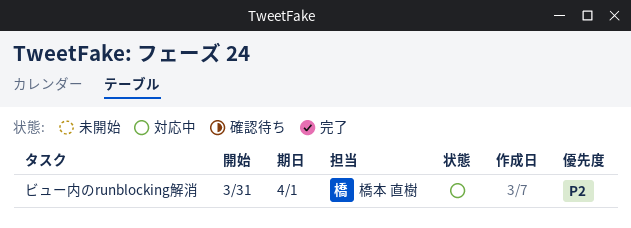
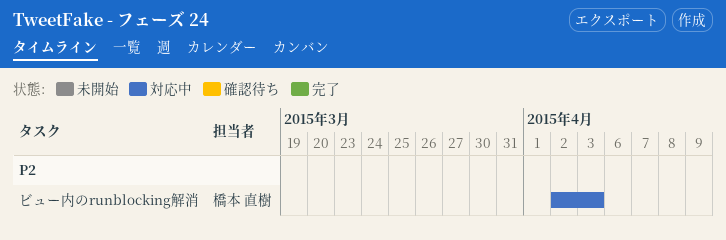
ビュー内のrunblocking解消, start: Mar 31 -> Apr 2
ビュー内のrunblocking解消, due: Apr 1 -> Apr 3

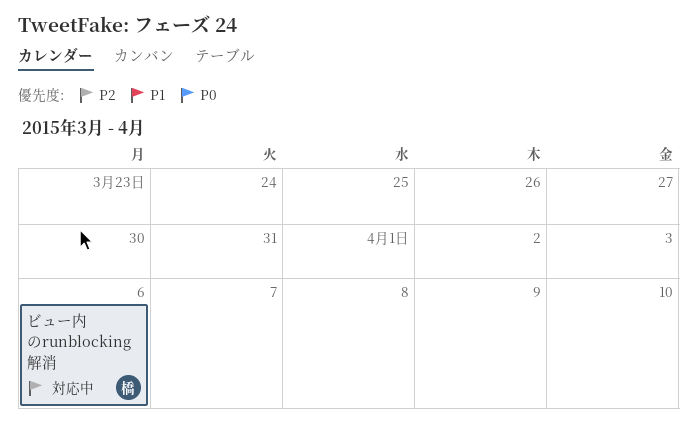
ビュー内のrunblocking解消, due: Apr 3 -> Apr 6

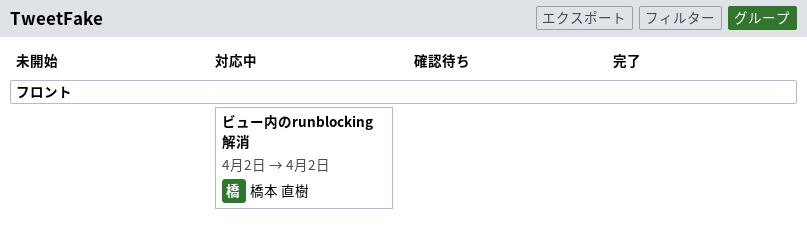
ビュー内のrunblocking解消, due: Apr 6 -> Apr 2

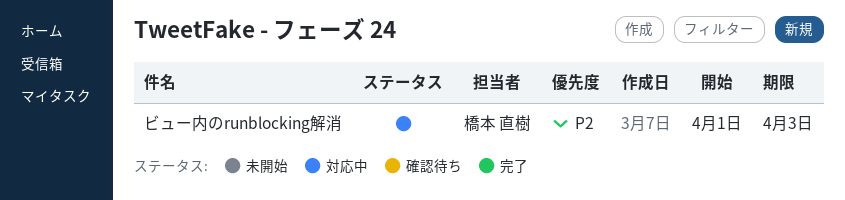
ビュー内のrunblocking解消, start: Apr 2 -> Apr 1
ビュー内のrunblocking解消, due: Apr 2 -> Apr 3

